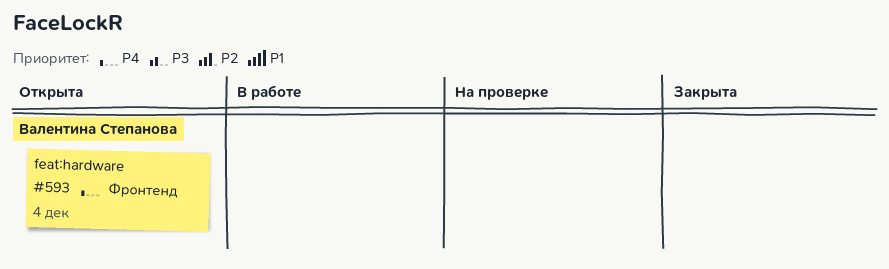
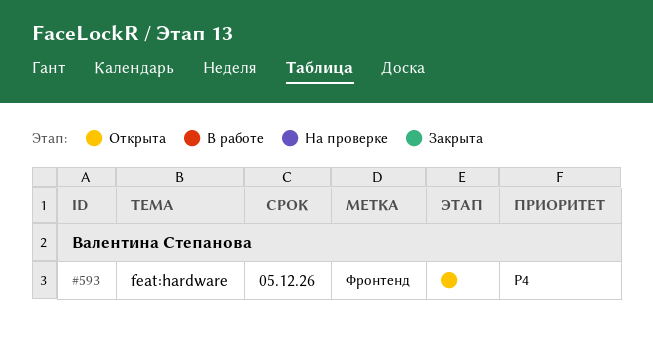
#593, due: Dec 4 -> Dec 5

